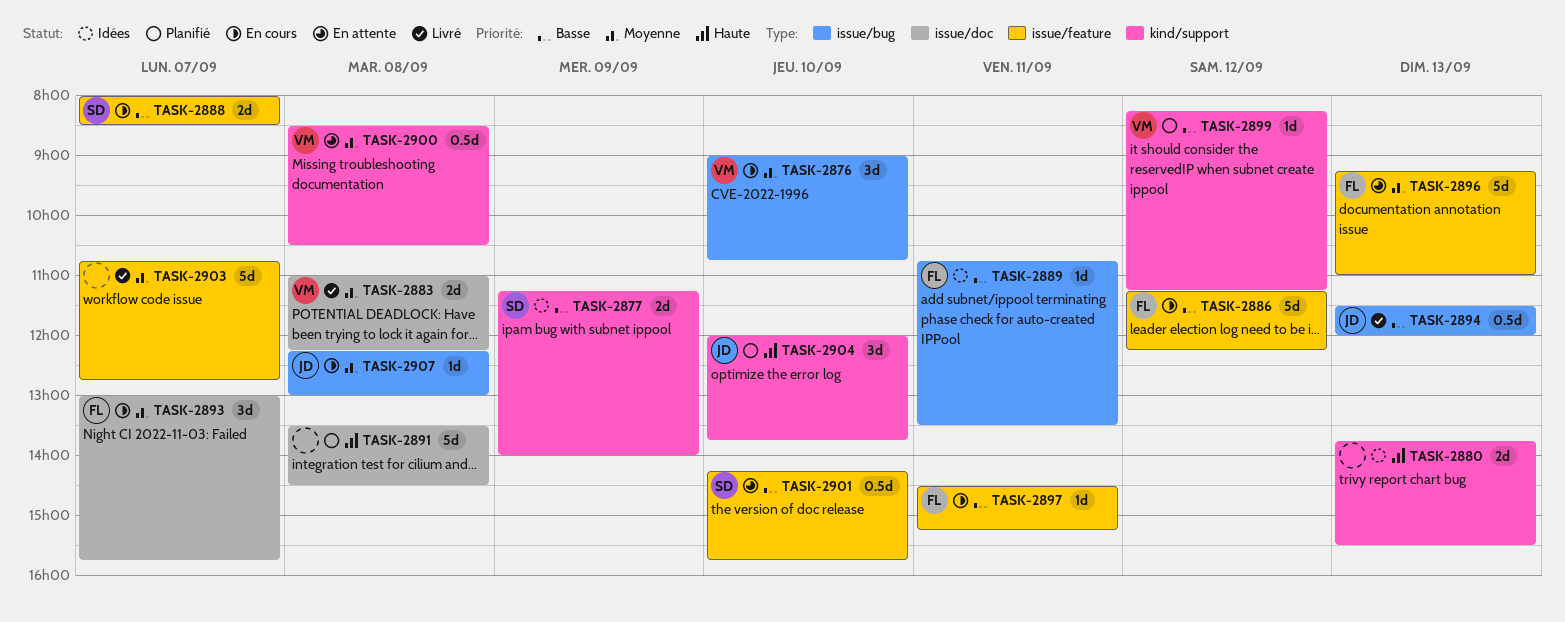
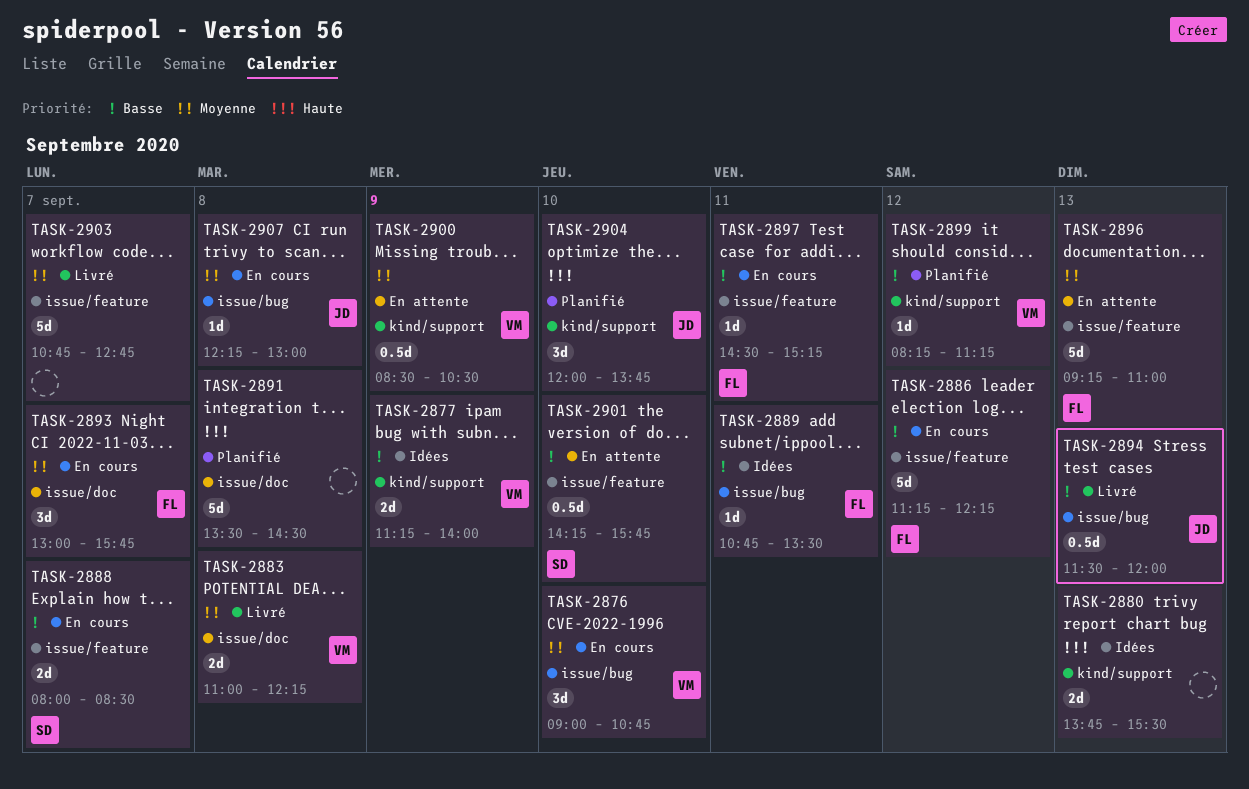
TASK-2877, owner: SD -> VM
TASK-2900, day: Sep 8 -> Sep 9

